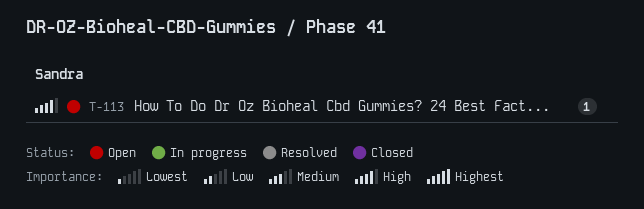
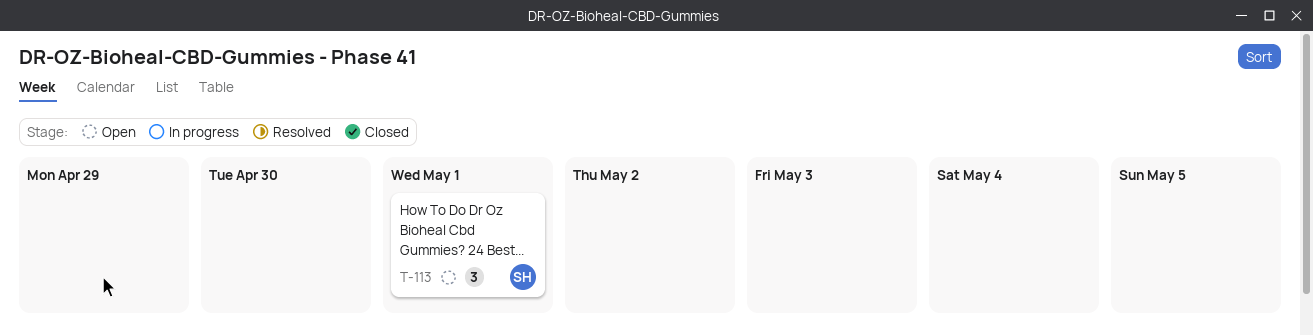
T-113, estimate: 1 -> 3

